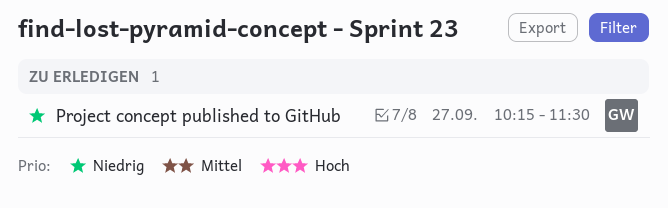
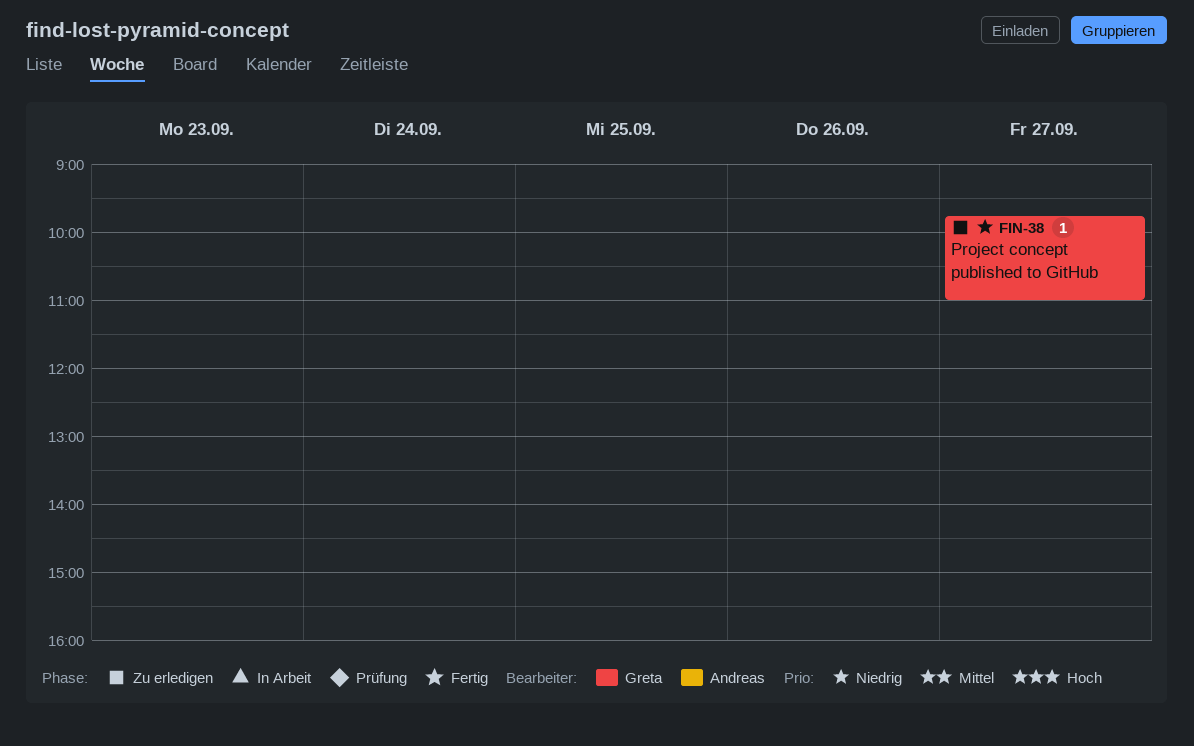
Project concept published to GitHub, begins: 10:15 -> 09:45
Project concept published to GitHub, ends: 11:30 -> 11:00

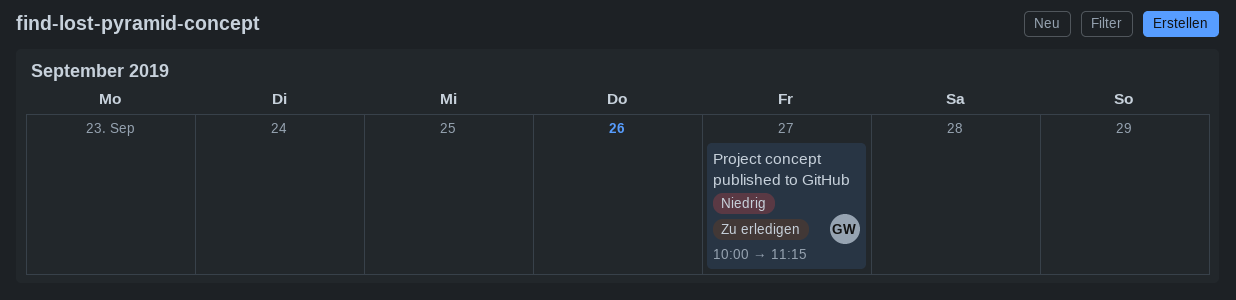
Project concept published to GitHub, begins: 09:45 -> 10:00
Project concept published to GitHub, ends: 11:00 -> 11:15

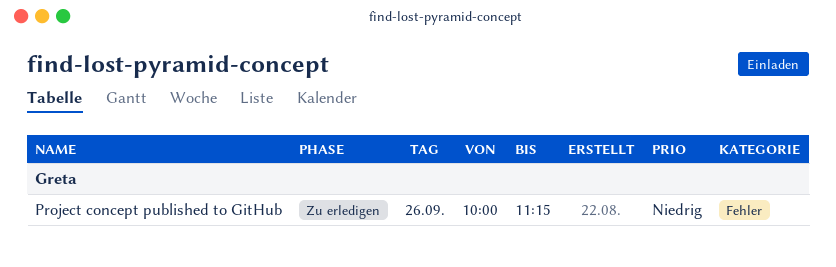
Project concept published to GitHub, day: Sep 27 -> Sep 26

